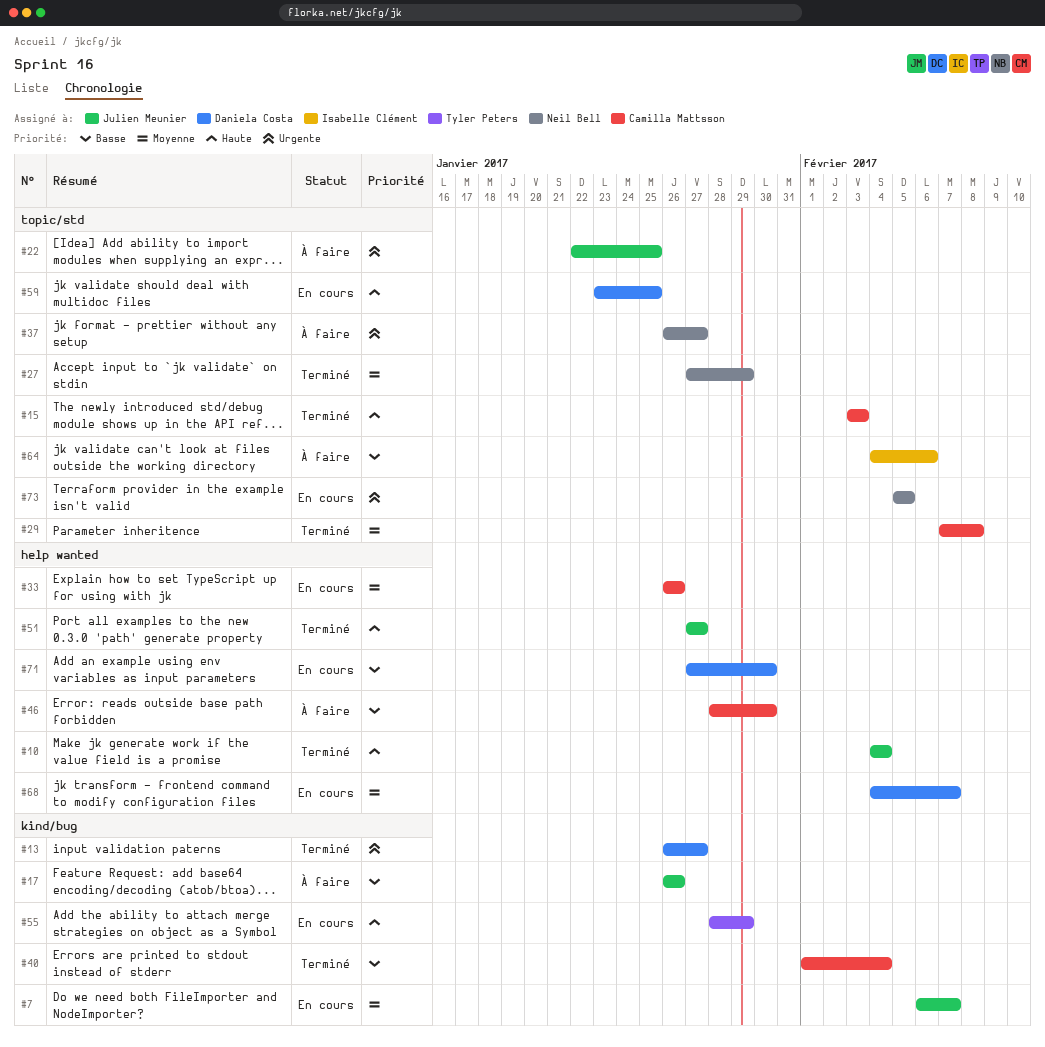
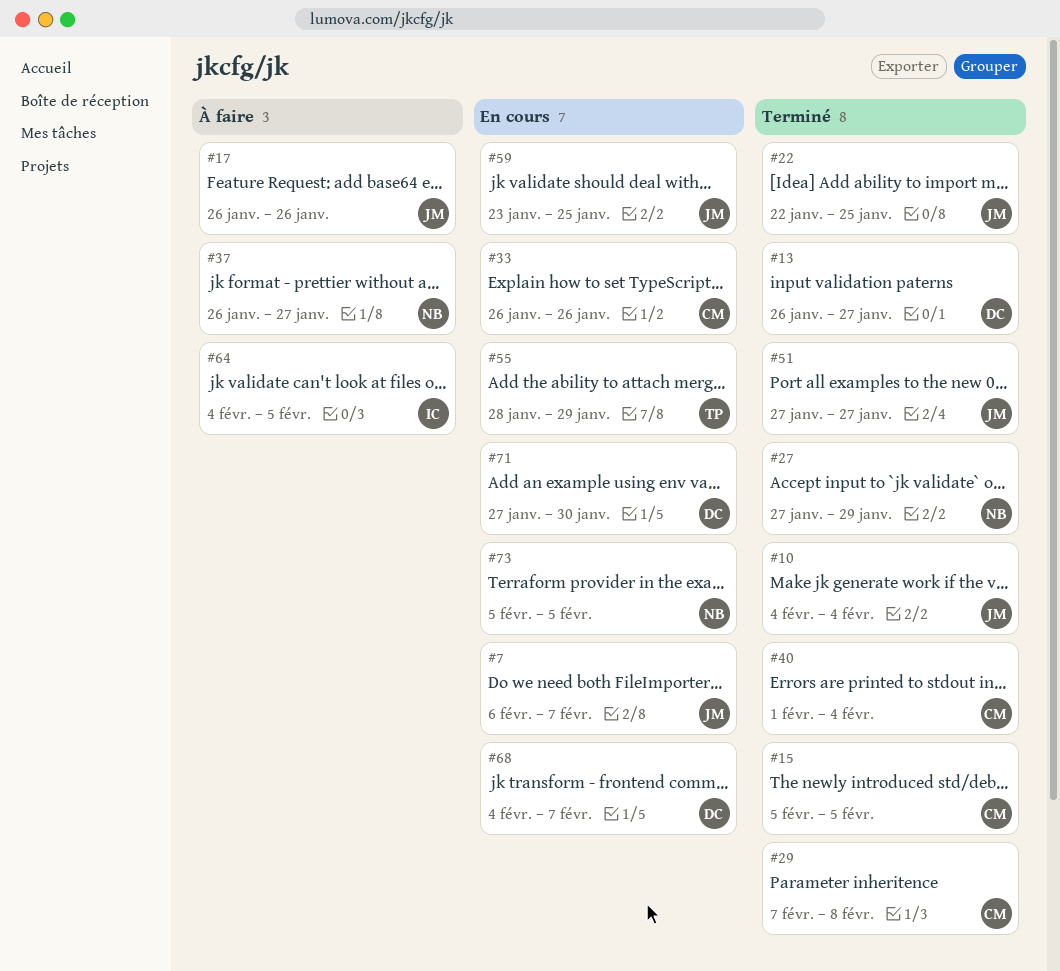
#15, start: Feb 3 -> Feb 5
#15, due: Feb 3 -> Feb 5
#22, status: À faire -> Terminé
#46: present -> none
#59, owner: Daniela Costa -> Julien Meunier
#64, due: Feb 6 -> Feb 5

